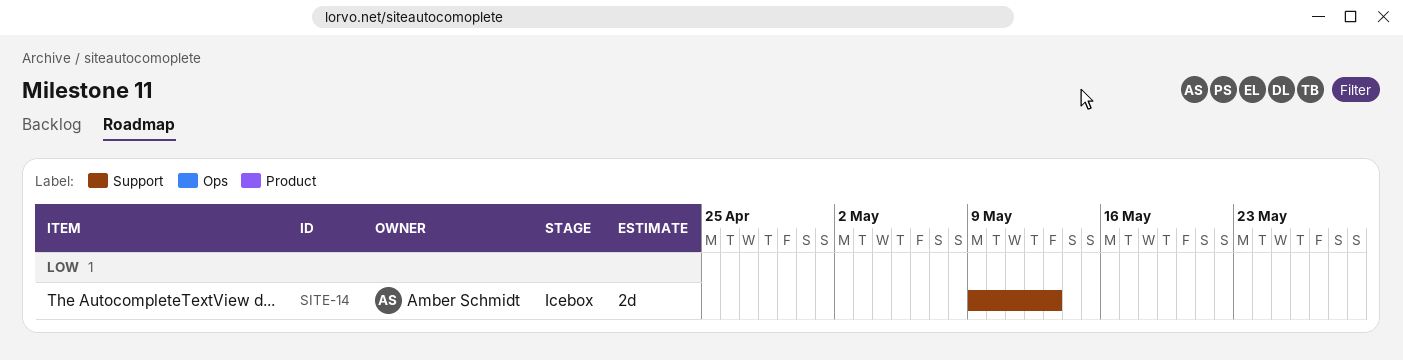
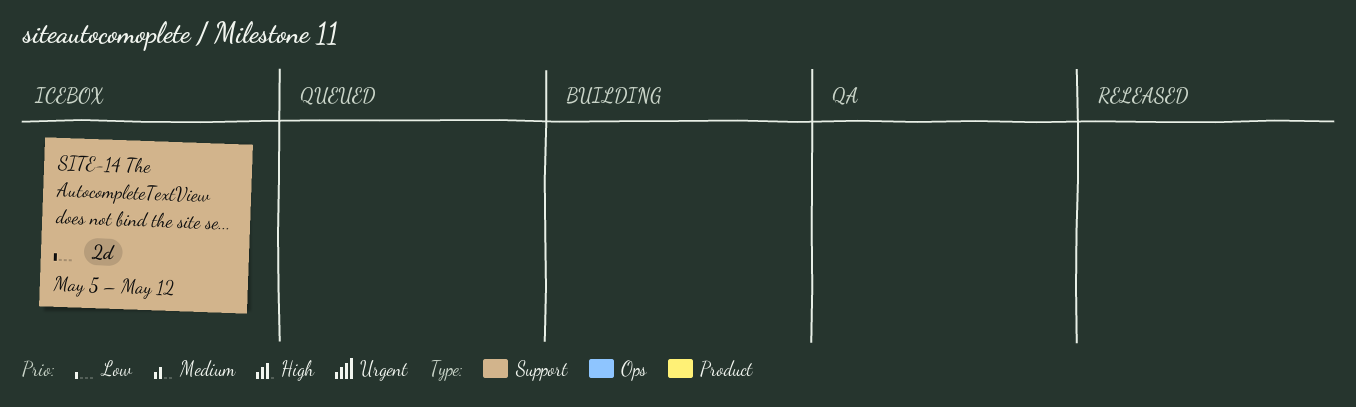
SITE-14, start: May 9 -> May 5
SITE-14, due: May 13 -> May 12

